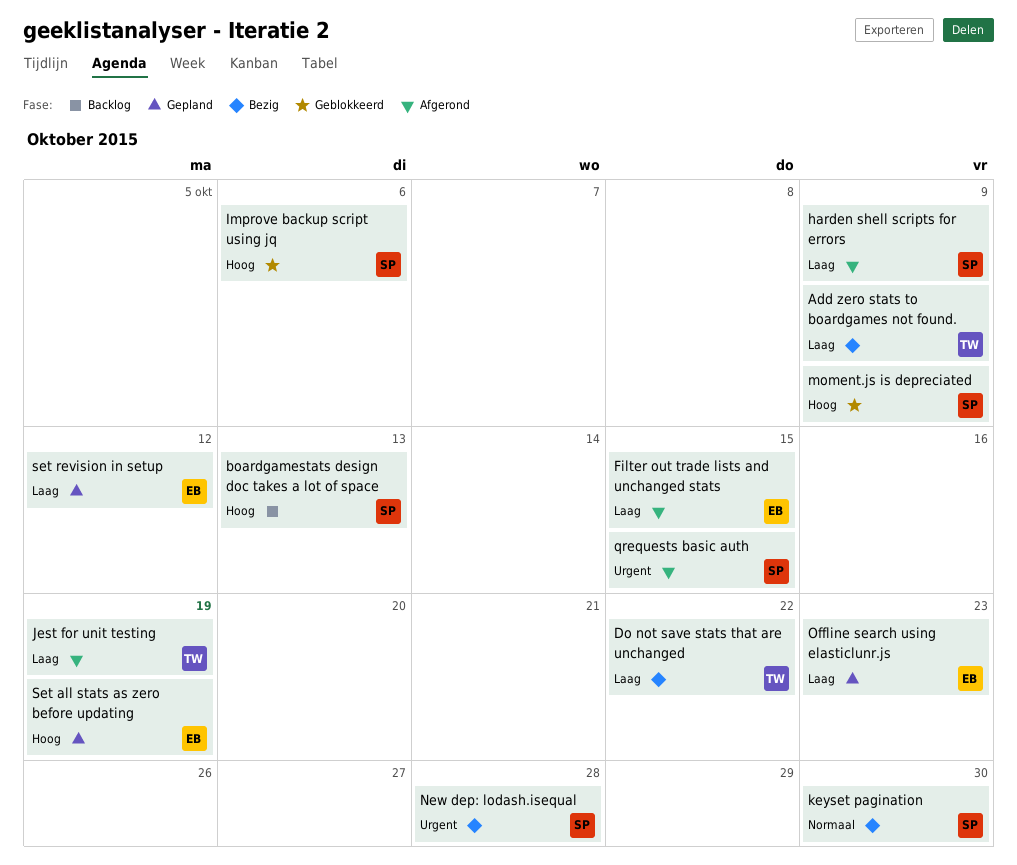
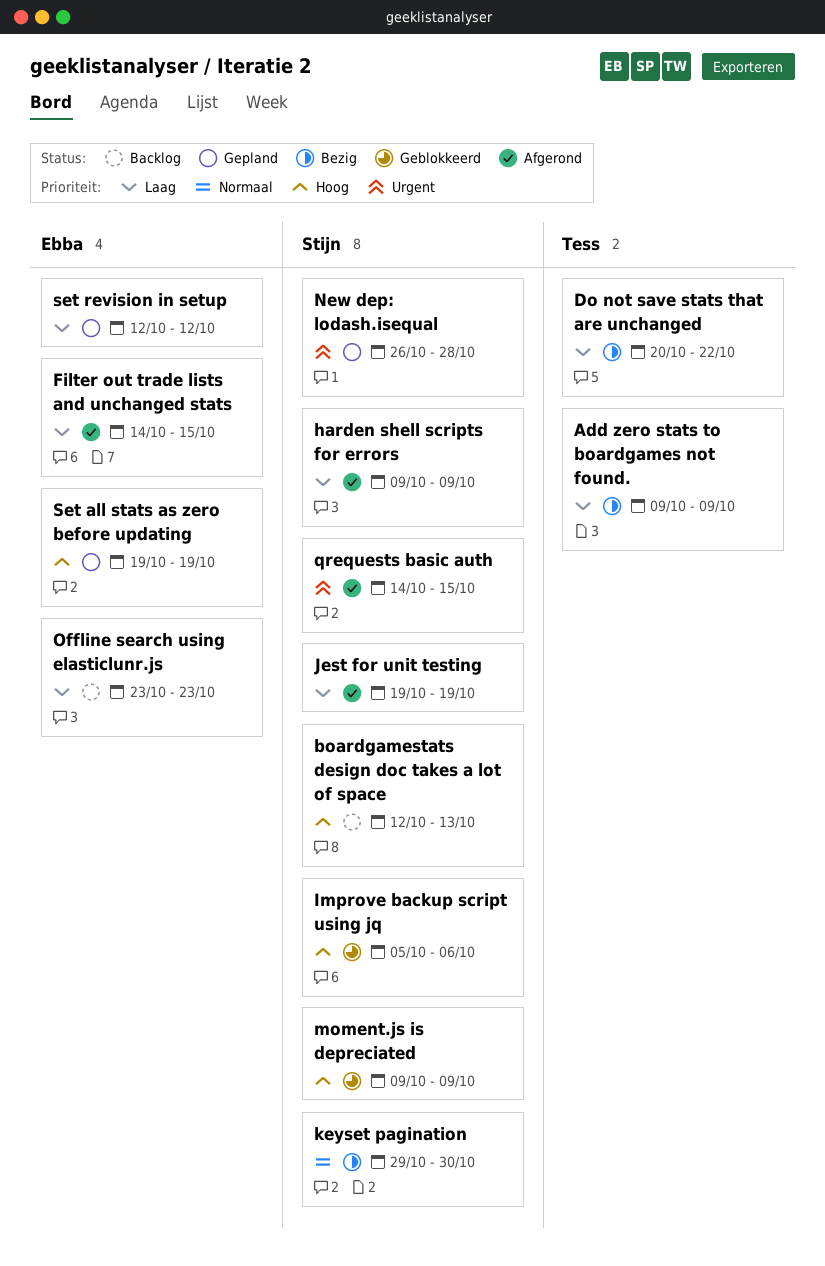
Jest for unit testing, owner: Tess -> Stijn
New dep: lodash.isequal, status: Bezig -> Gepland
Offline search using elasticlunr.js, status: Gepland -> Backlog

